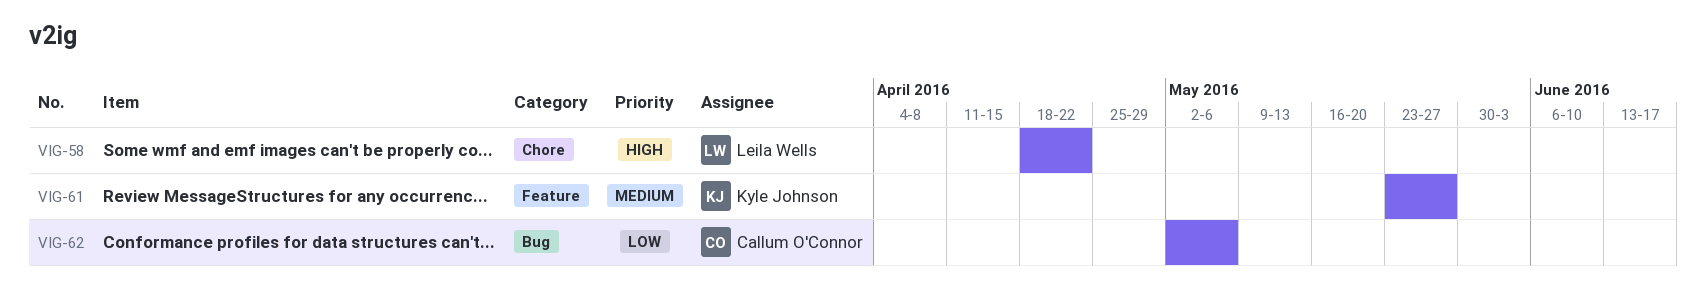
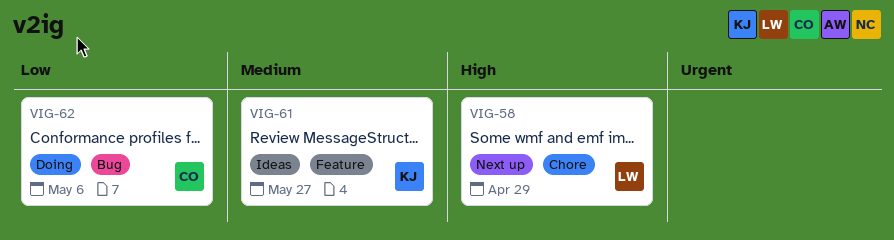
VIG-58, due: Apr 22 -> Apr 29

